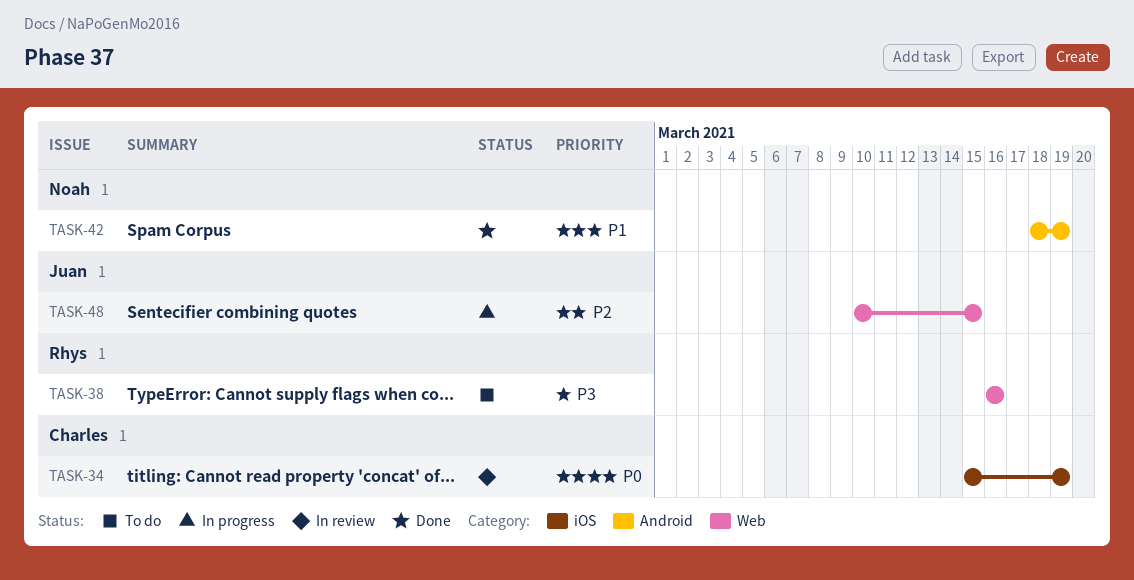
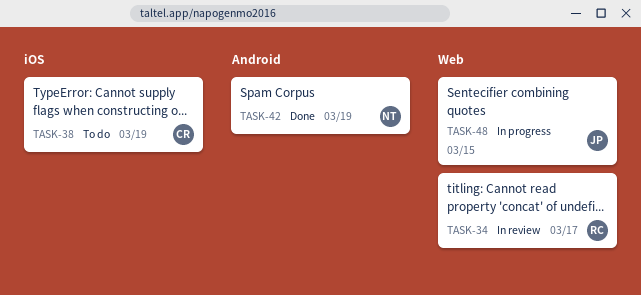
TASK-34, owner: Charles -> Rhys
TASK-34, label: iOS -> Web
TASK-34, due: Mar 19 -> Mar 17
TASK-38, owner: Rhys -> Charles
TASK-38, label: Web -> iOS
TASK-38, due: Mar 16 -> Mar 19

